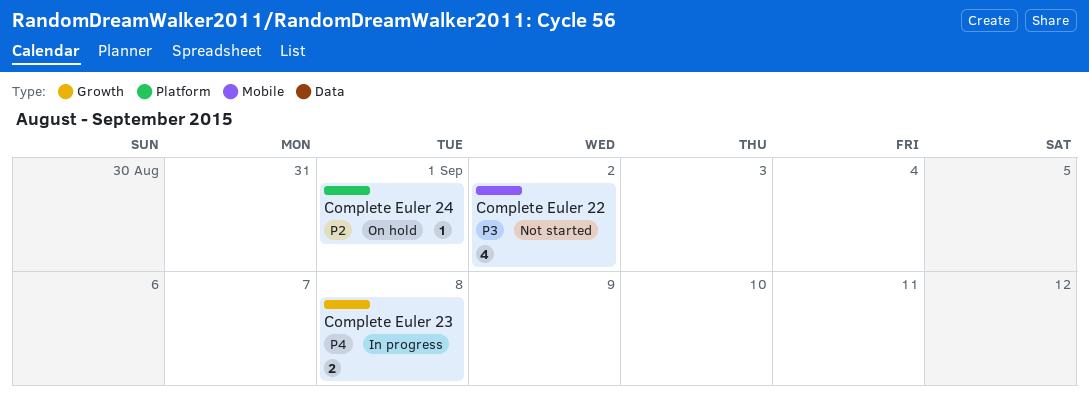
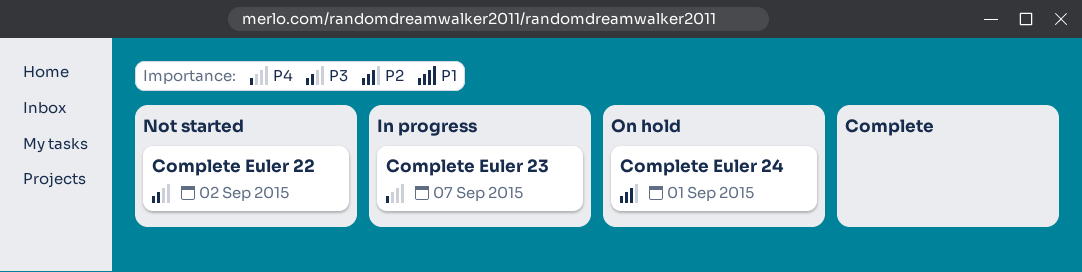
Complete Euler 23, due: Sep 8 -> Sep 7

